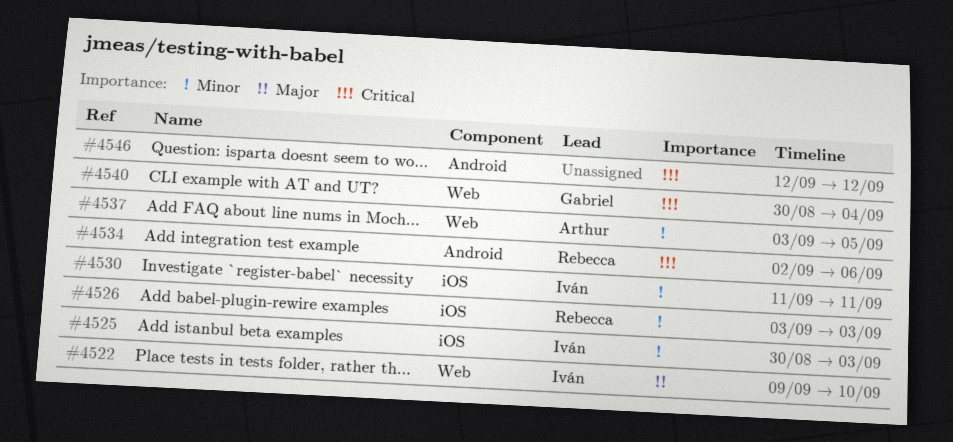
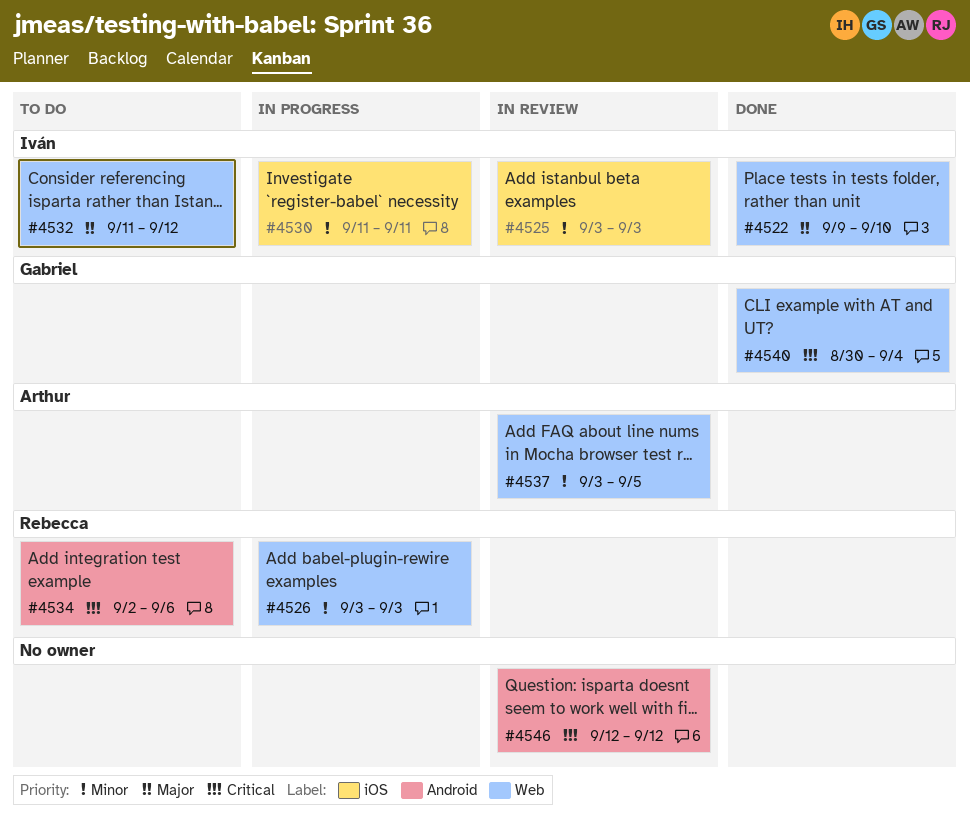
#4525, start: Aug 30 -> Sep 3
#4526, label: iOS -> Web
#4532: none -> present

